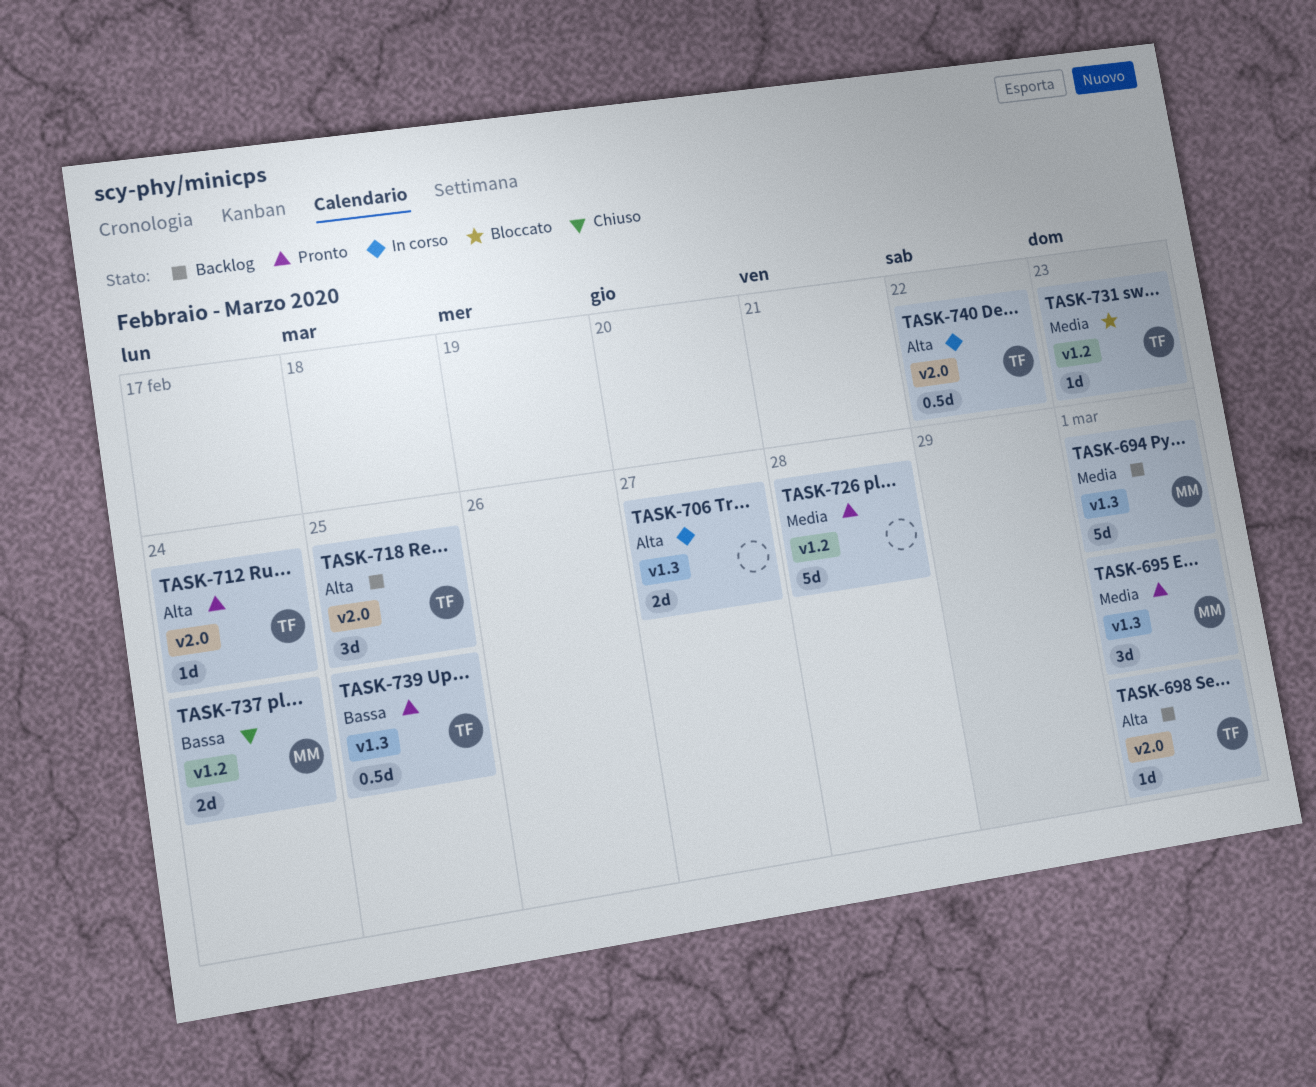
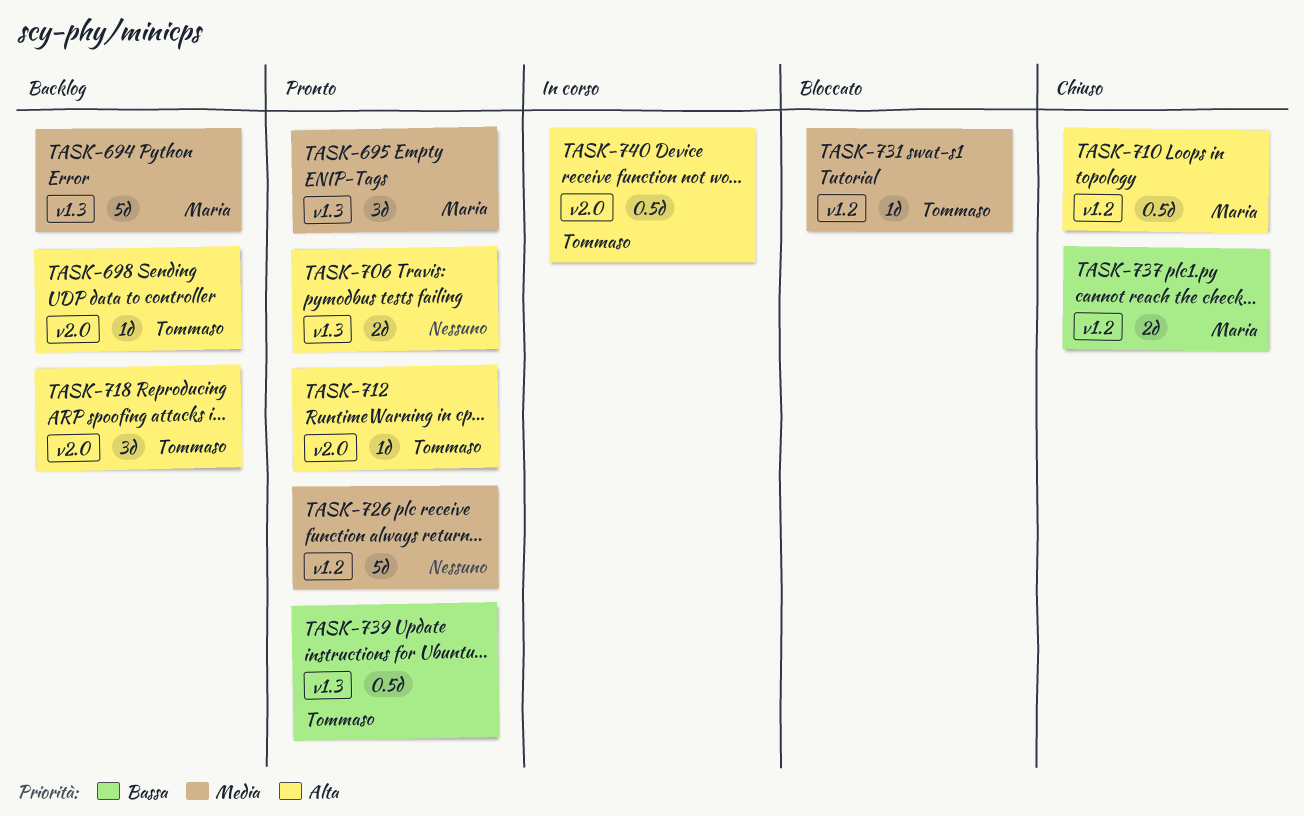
TASK-706, status: In corso -> Pronto
TASK-710: none -> present

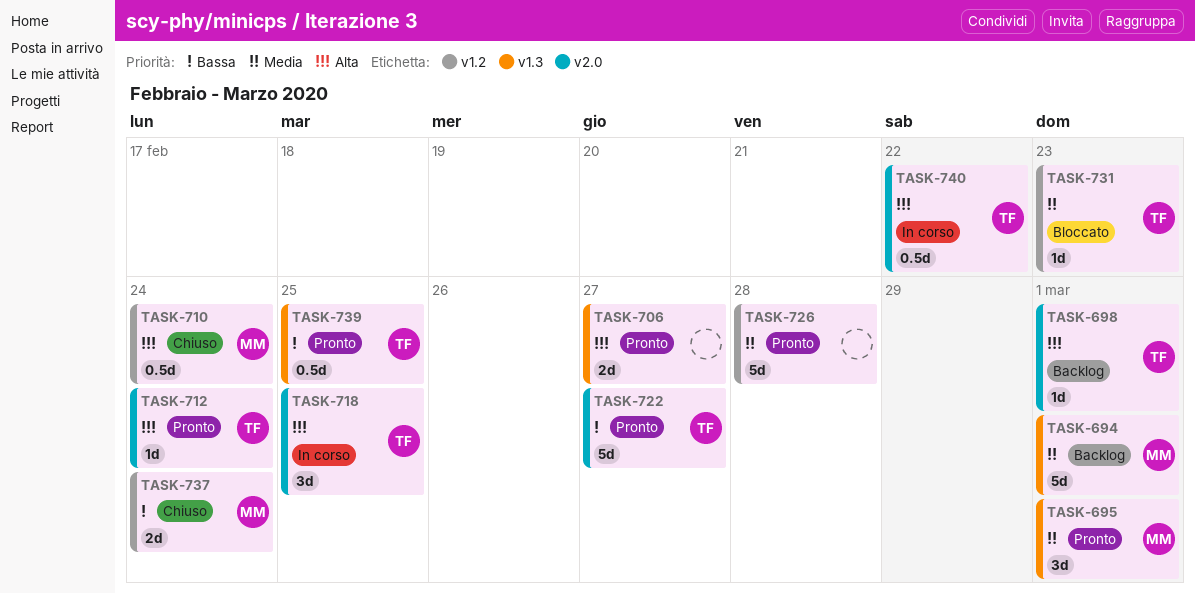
TASK-718, status: Backlog -> In corso
TASK-722: none -> present

